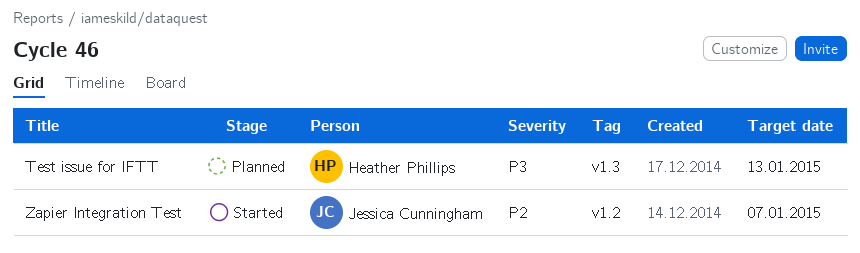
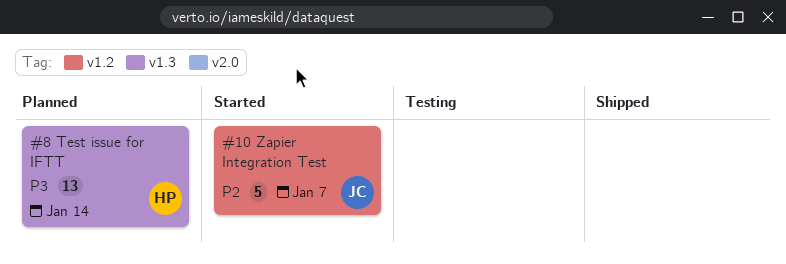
Test issue for IFTT, due: Jan 13 -> Jan 14

